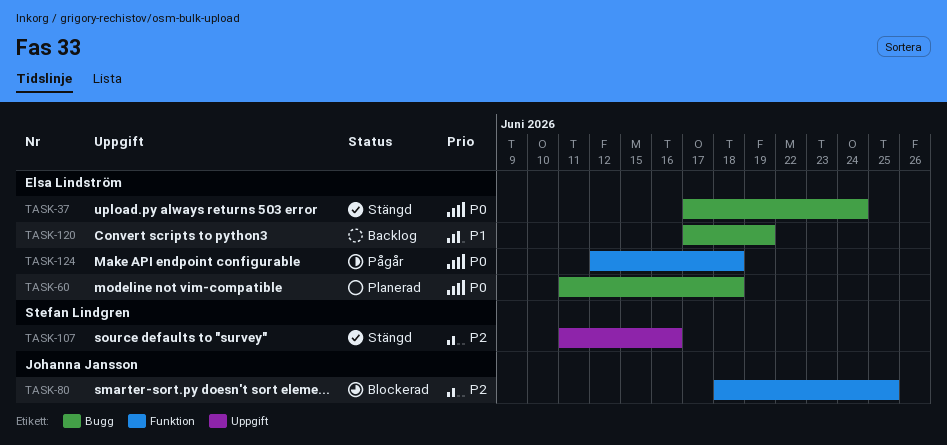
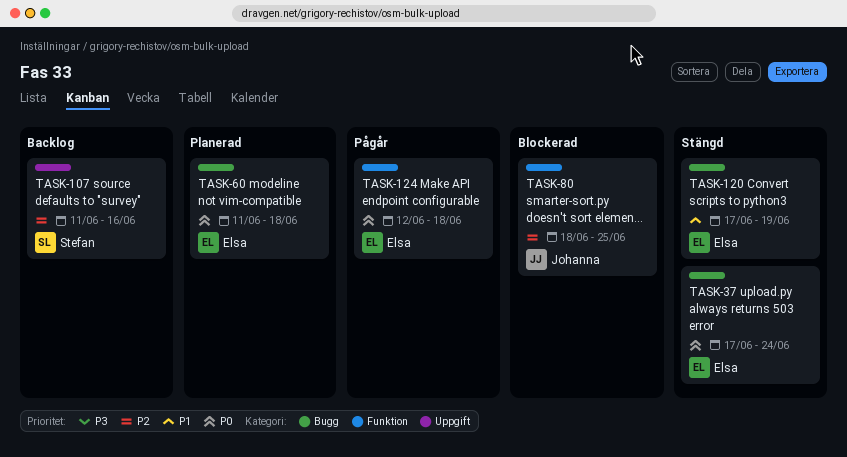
TASK-107, status: Stängd -> Backlog
TASK-120, status: Backlog -> Stängd

